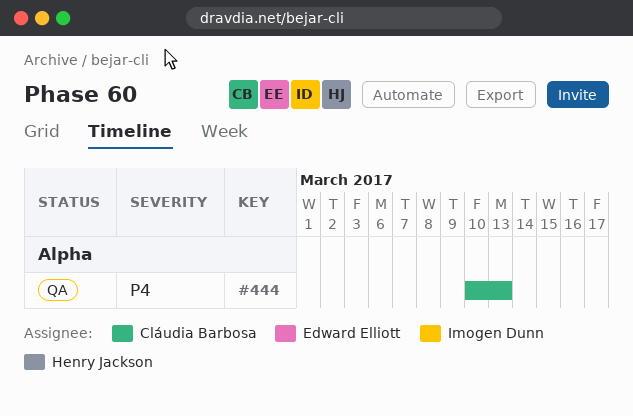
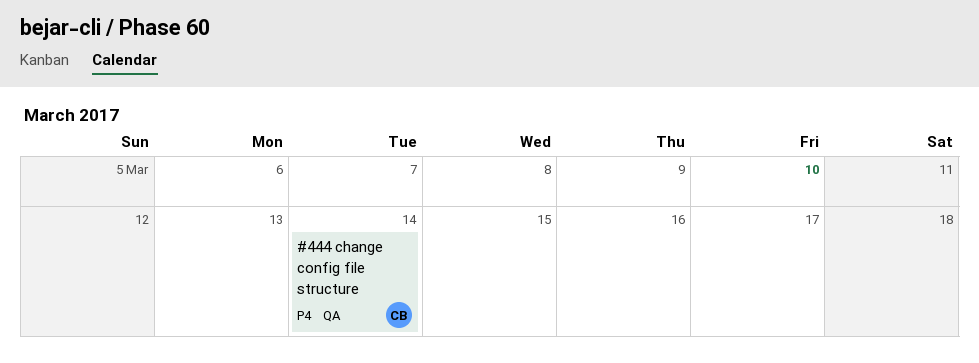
#444, due: Mar 13 -> Mar 14

